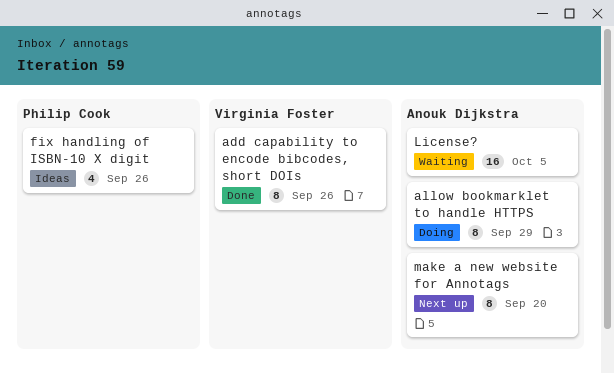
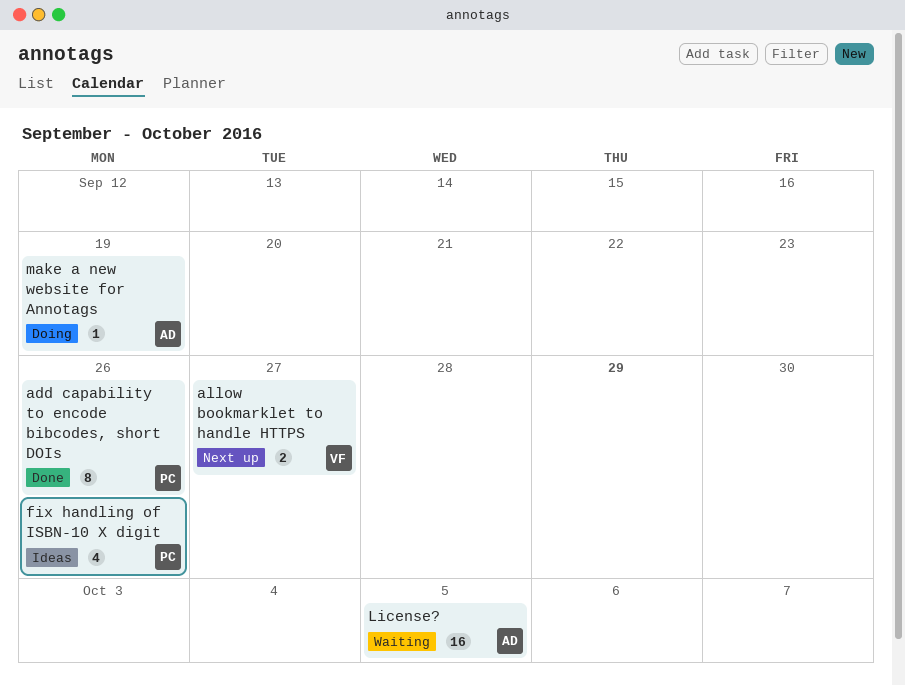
add capability to encode bibcodes, short DOIs, owner: Virginia Foster -> Philip Cook
allow bookmarklet to handle HTTPS, status: Doing -> Next up
allow bookmarklet to handle HTTPS, owner: Anouk Dijkstra -> Virginia Foster
allow bookmarklet to handle HTTPS, estimate: 8 -> 2
allow bookmarklet to handle HTTPS, due: Sep 29 -> Sep 27
make a new website for Annotags, status: Next up -> Doing
make a new website for Annotags, estimate: 8 -> 1
make a new website for Annotags, due: Sep 20 -> Sep 19

